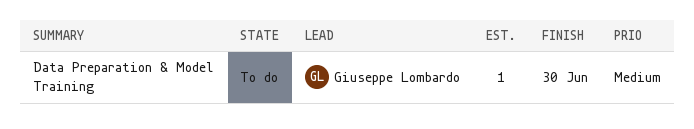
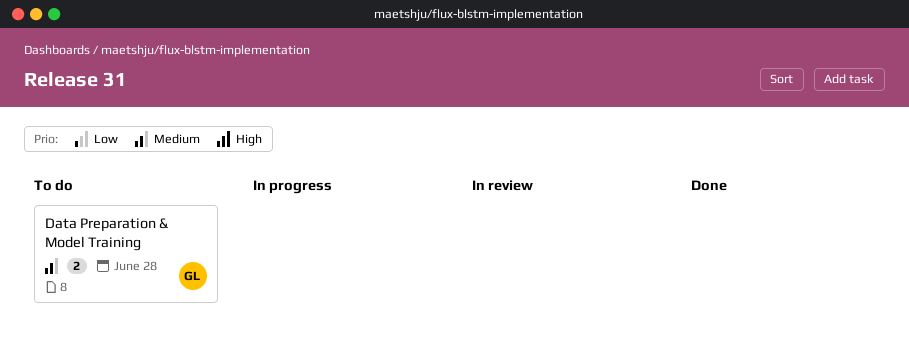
Data Preparation & Model Training, estimate: 1 -> 2
Data Preparation & Model Training, due: Jun 30 -> Jun 28

